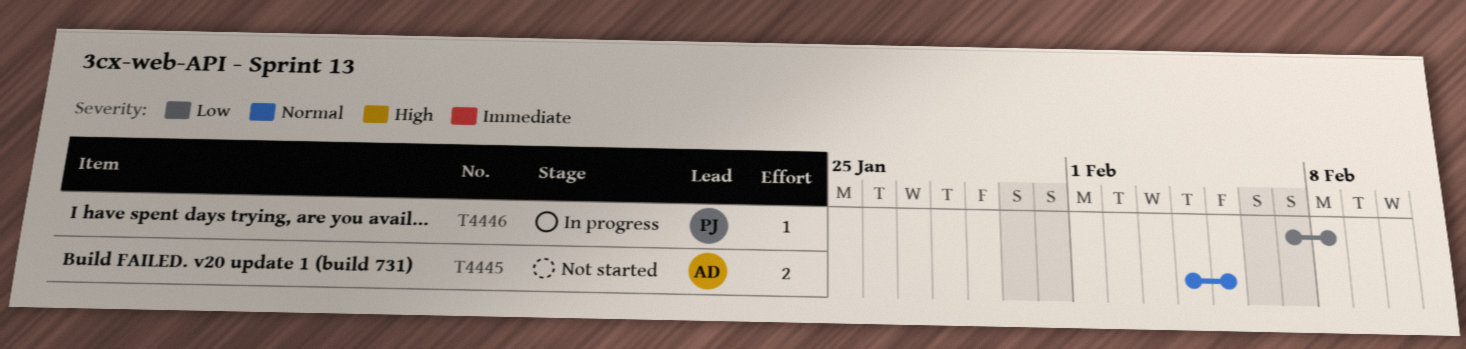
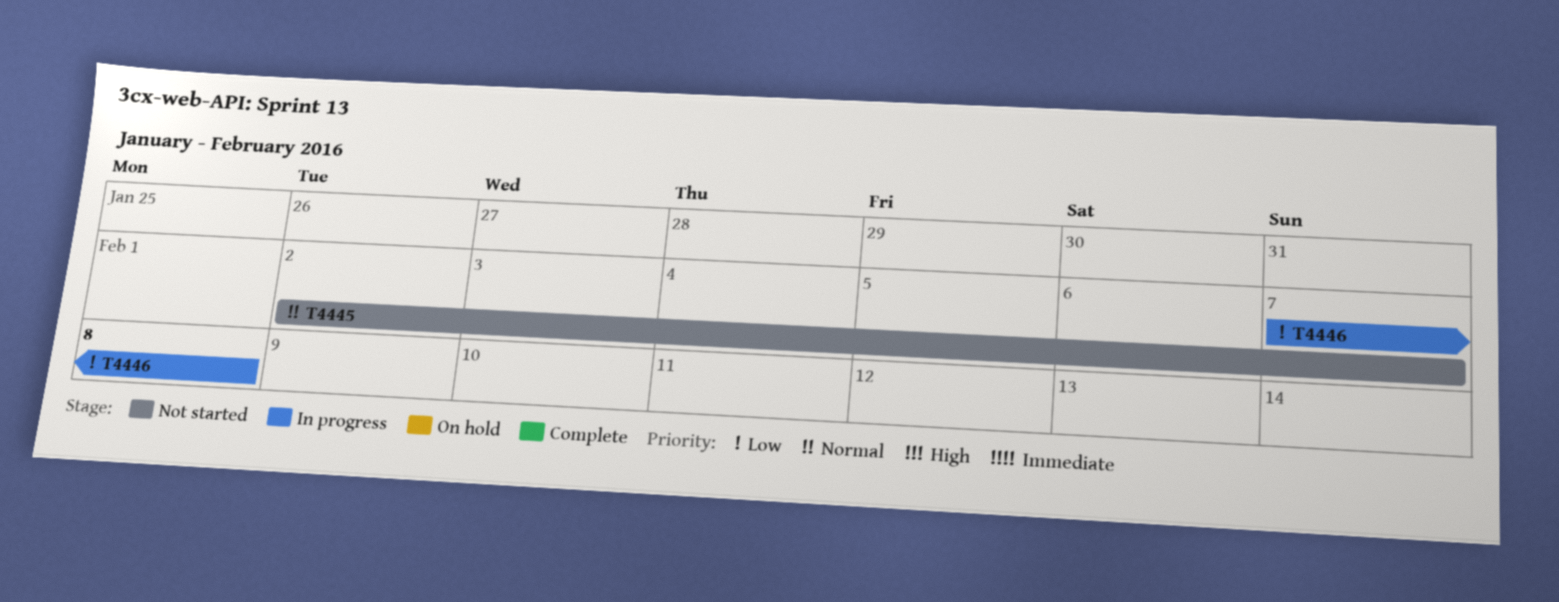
T4445, start: Feb 4 -> Feb 2
T4445, due: Feb 5 -> Feb 7

